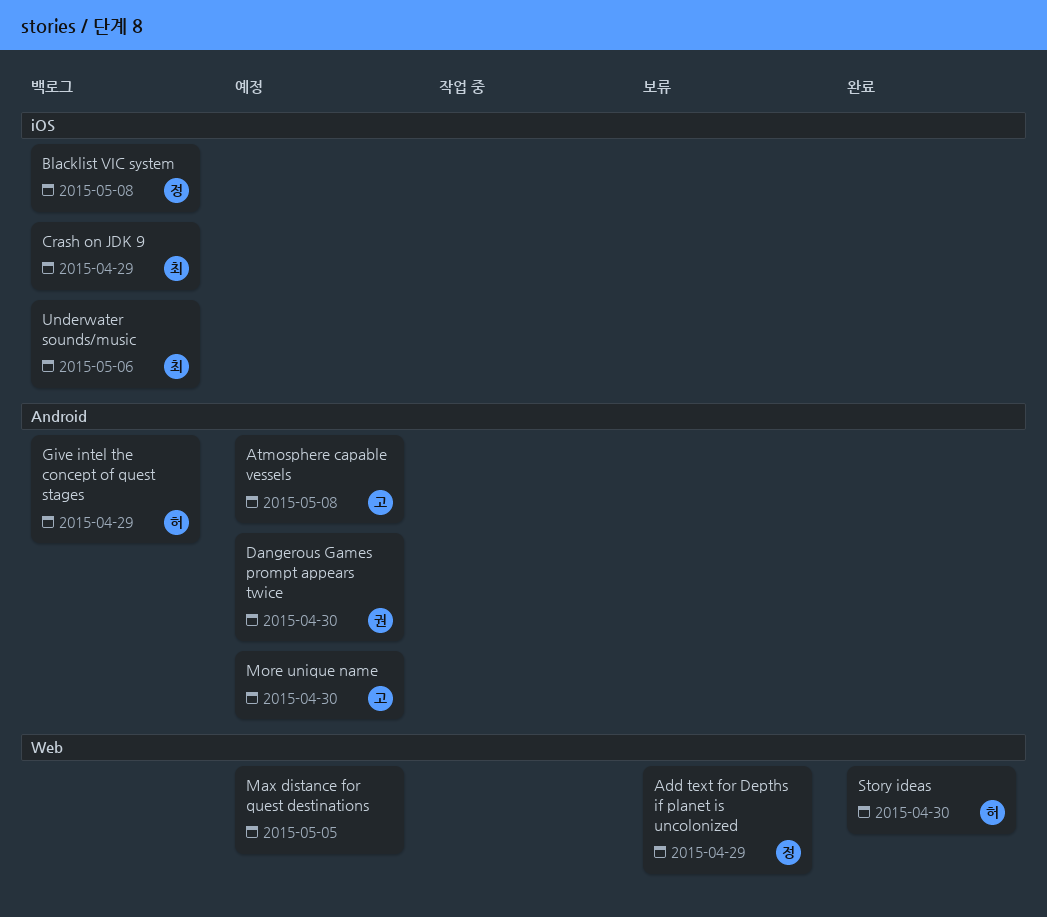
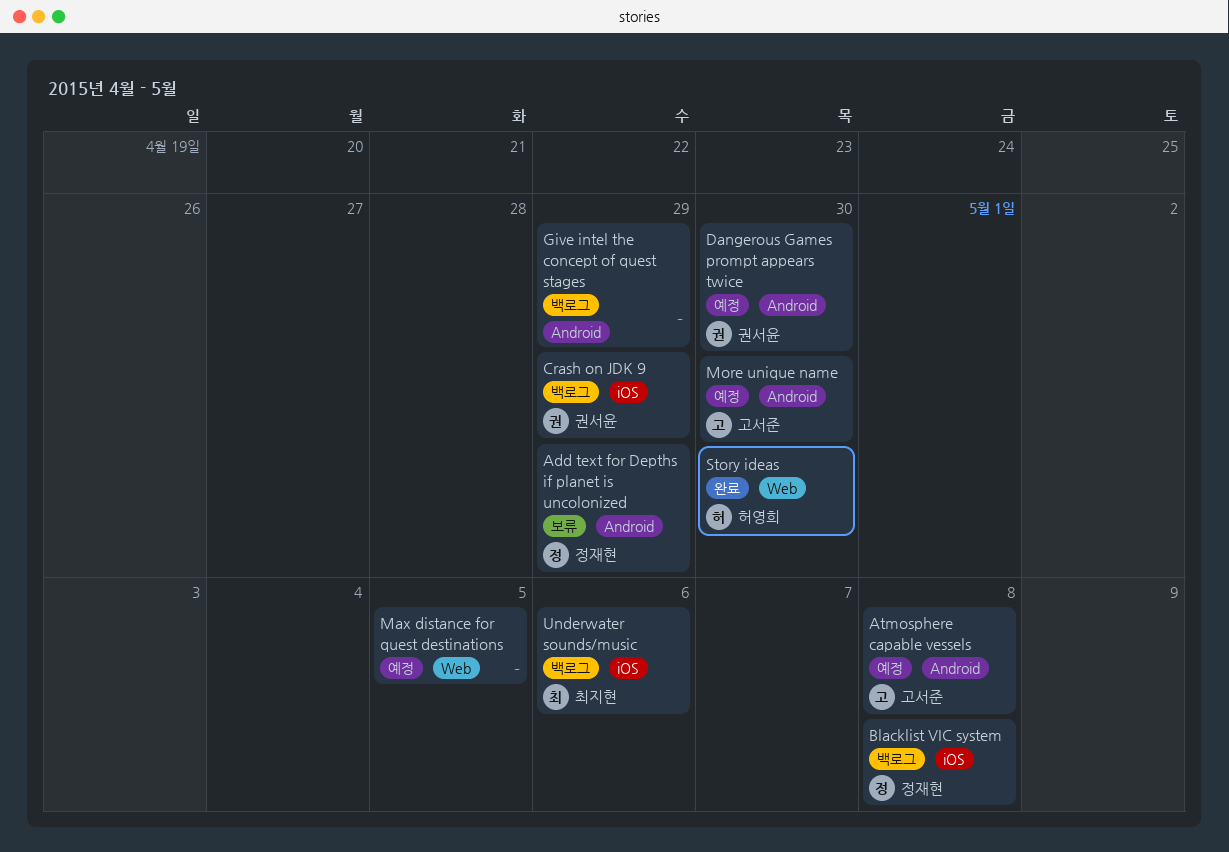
Add text for Depths if planet is uncolonized, label: Web -> Android
Crash on JDK 9, owner: 최지현 -> 권서윤
Give intel the concept of quest stages, owner: 허영희 -> none

